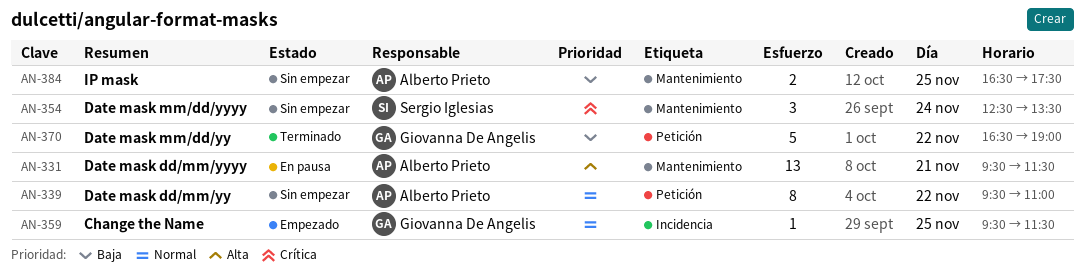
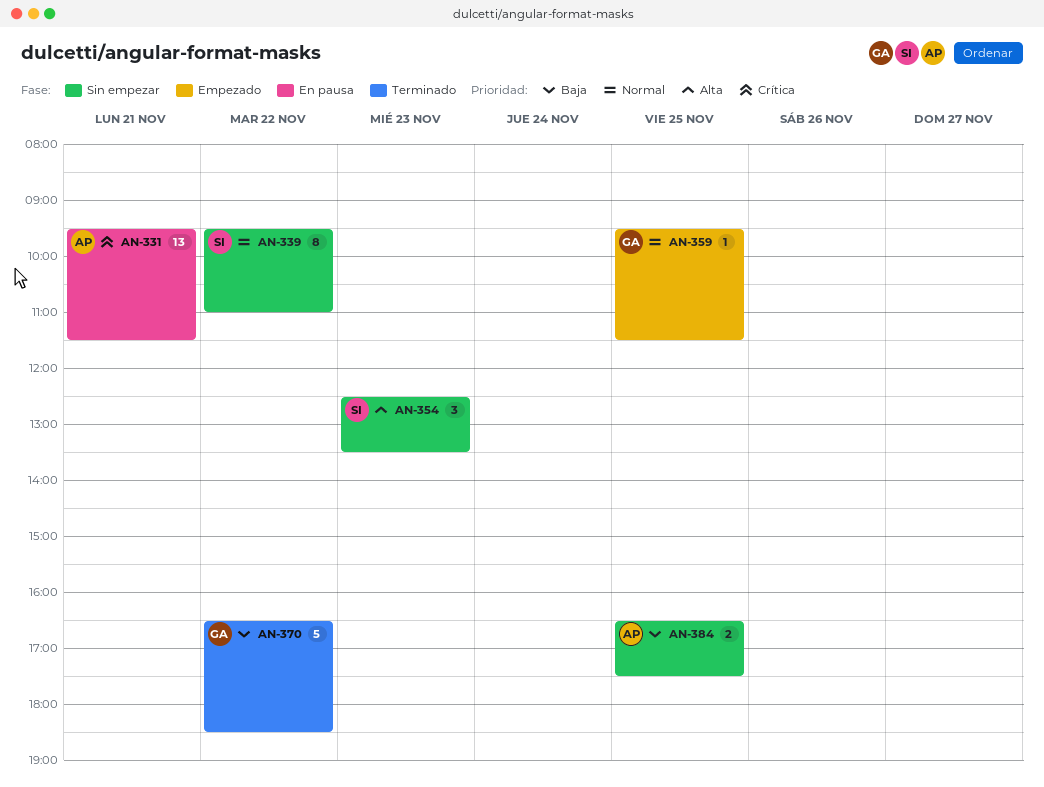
AN-331, priority: Alta -> Crítica
AN-339, owner: Alberto Prieto -> Sergio Iglesias
AN-354, priority: Crítica -> Alta
AN-354, day: Nov 24 -> Nov 23
AN-370, ends: 19:00 -> 18:30

